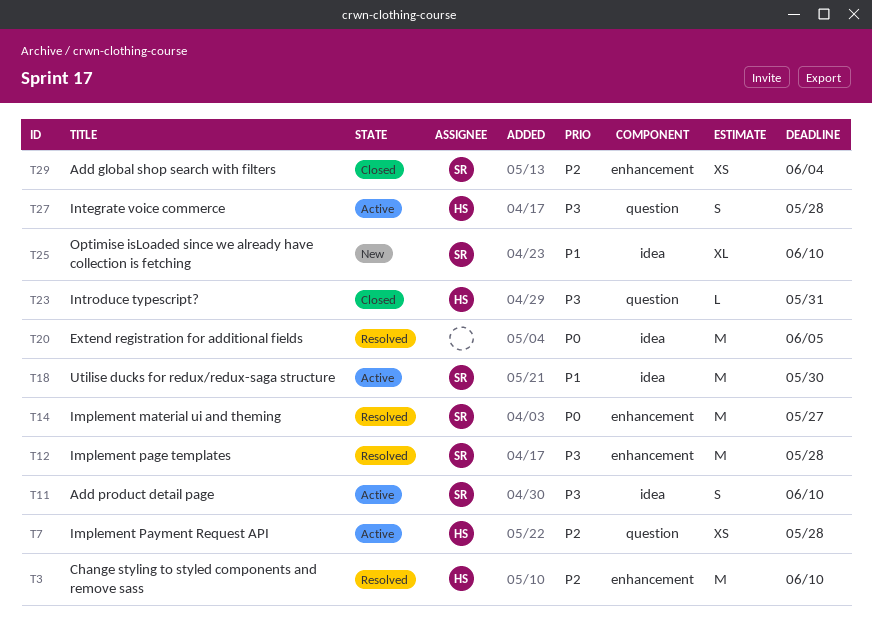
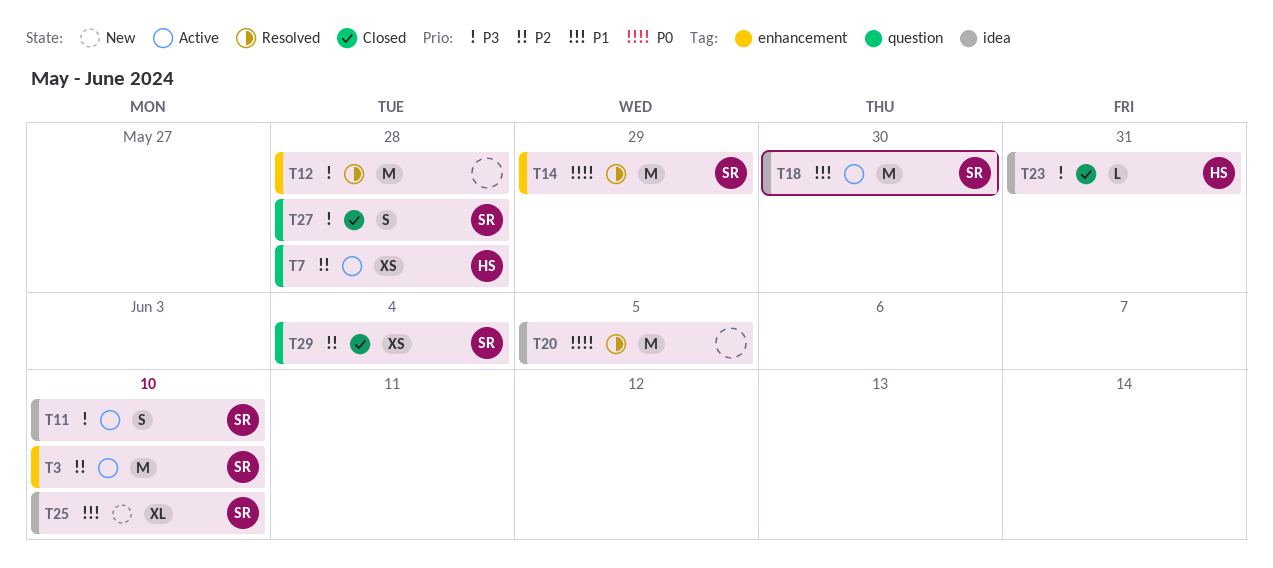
T3, status: Resolved -> Active
T3, owner: HS -> SR
T12, owner: SR -> none
T14, due: May 27 -> May 29
T23, label: question -> idea
T27, status: Active -> Closed
T27, owner: HS -> SR
T29, label: enhancement -> question

